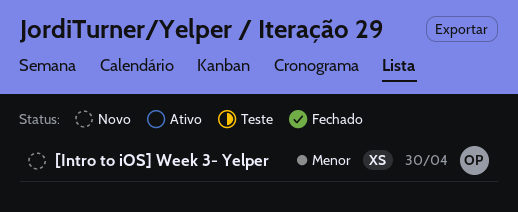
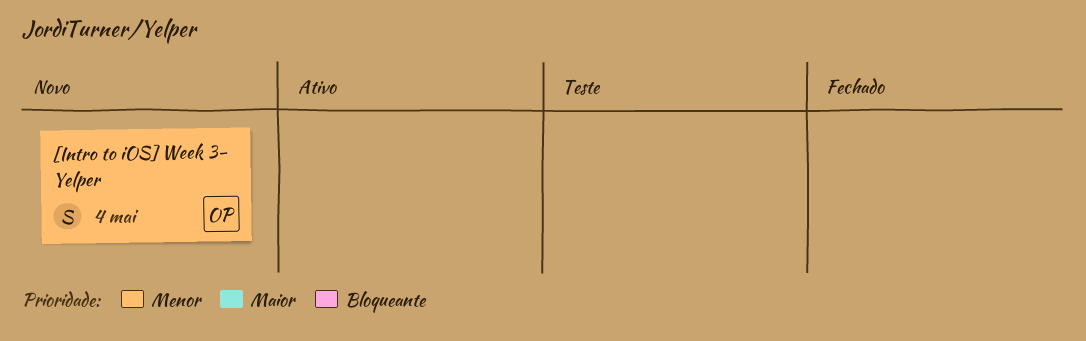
[Intro to iOS] Week 3- Yelper, estimate: XS -> S
[Intro to iOS] Week 3- Yelper, due: Apr 30 -> May 4

